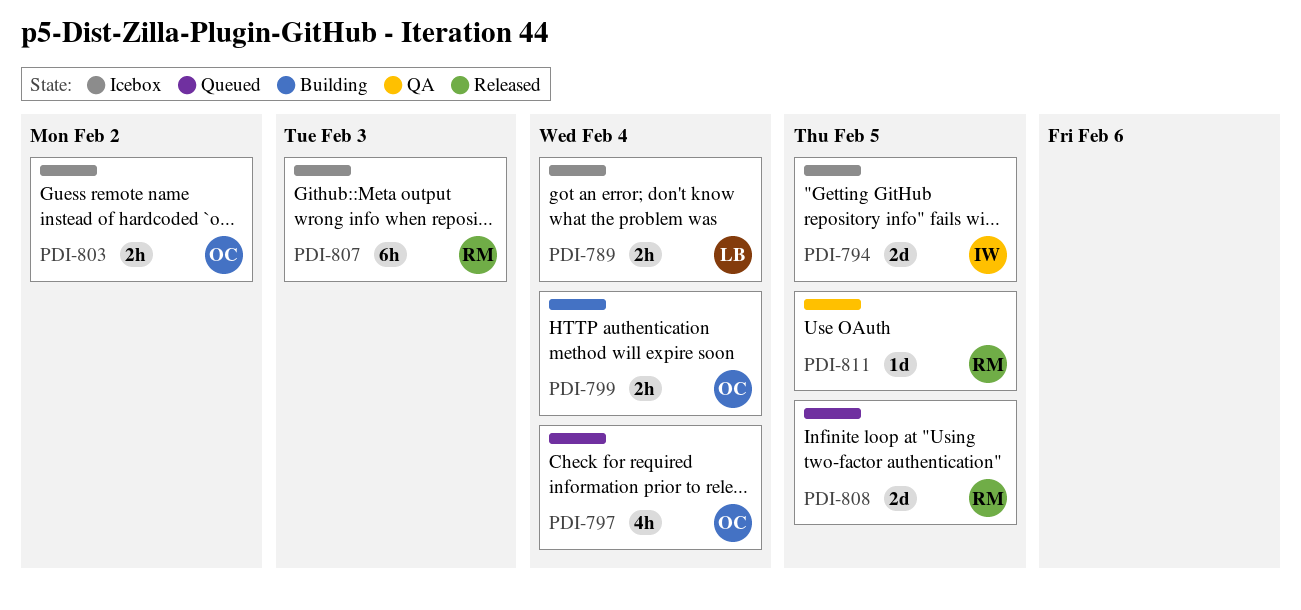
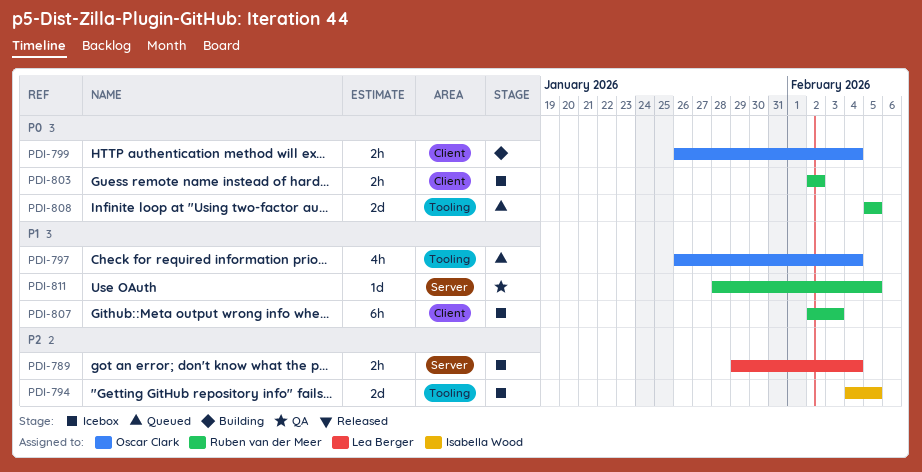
PDI-803, owner: Oscar Clark -> Ruben van der Meer

